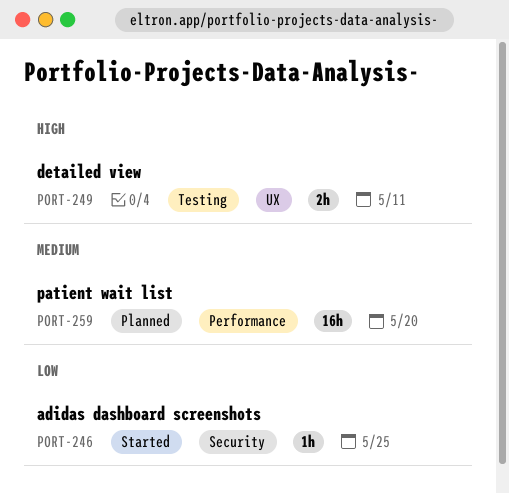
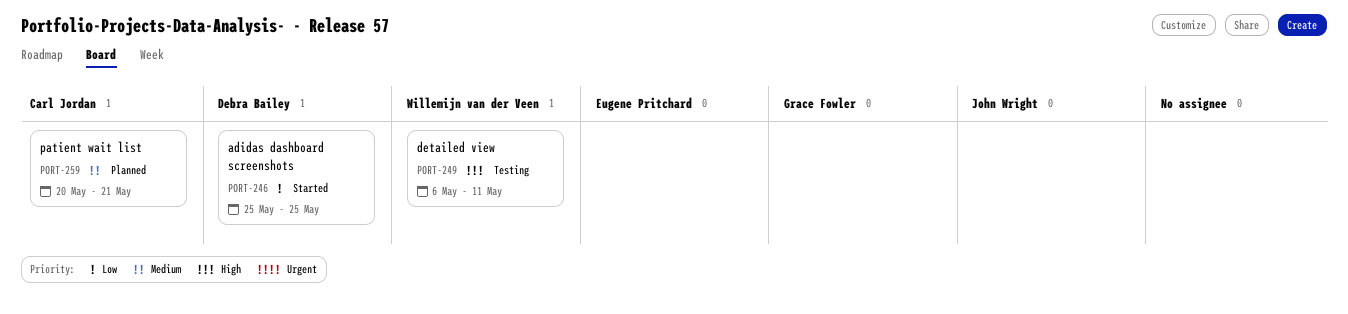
PORT-259, due: May 20 -> May 21

